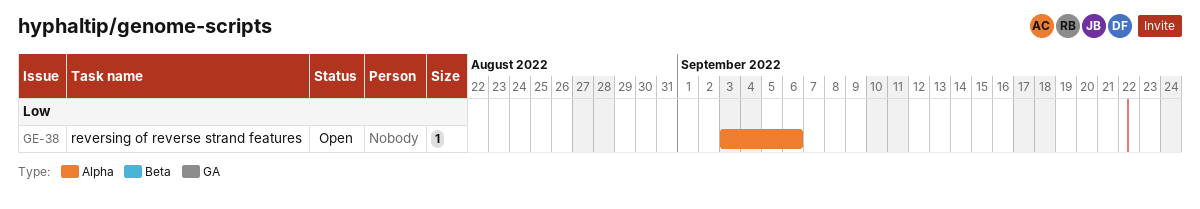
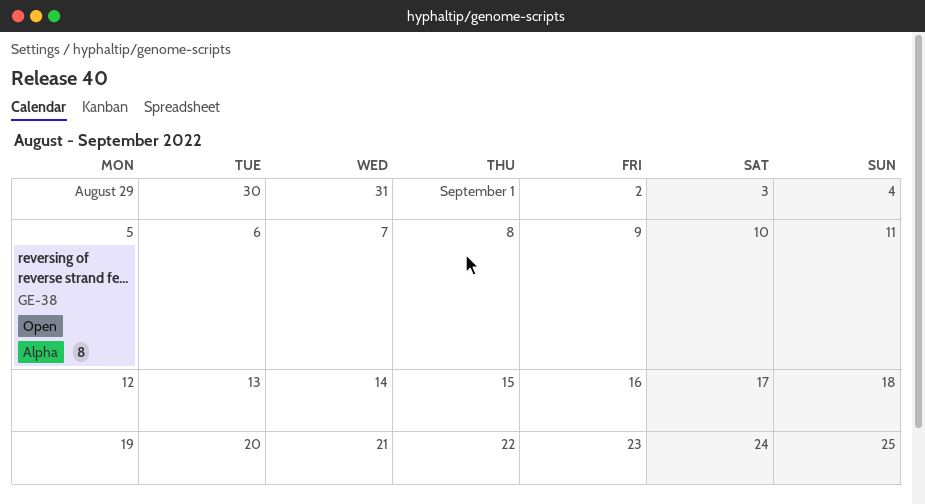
GE-38, estimate: 1 -> 8
GE-38, due: Sep 6 -> Sep 5

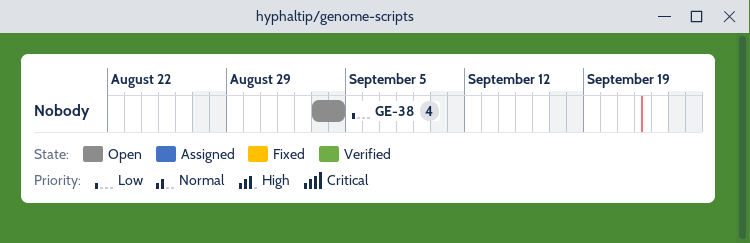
GE-38, estimate: 8 -> 4
GE-38, due: Sep 5 -> Sep 4

